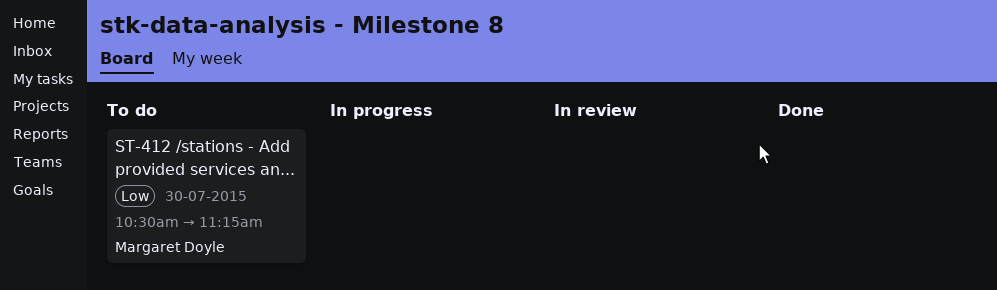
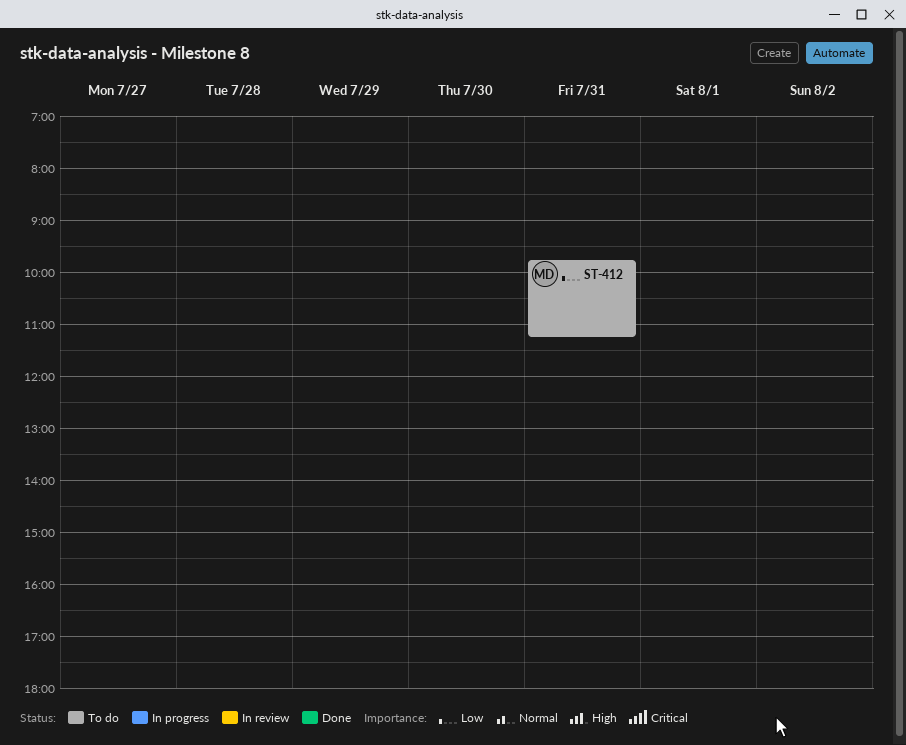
ST-412, day: Jul 30 -> Jul 31
ST-412, begins: 10:30 -> 09:45

